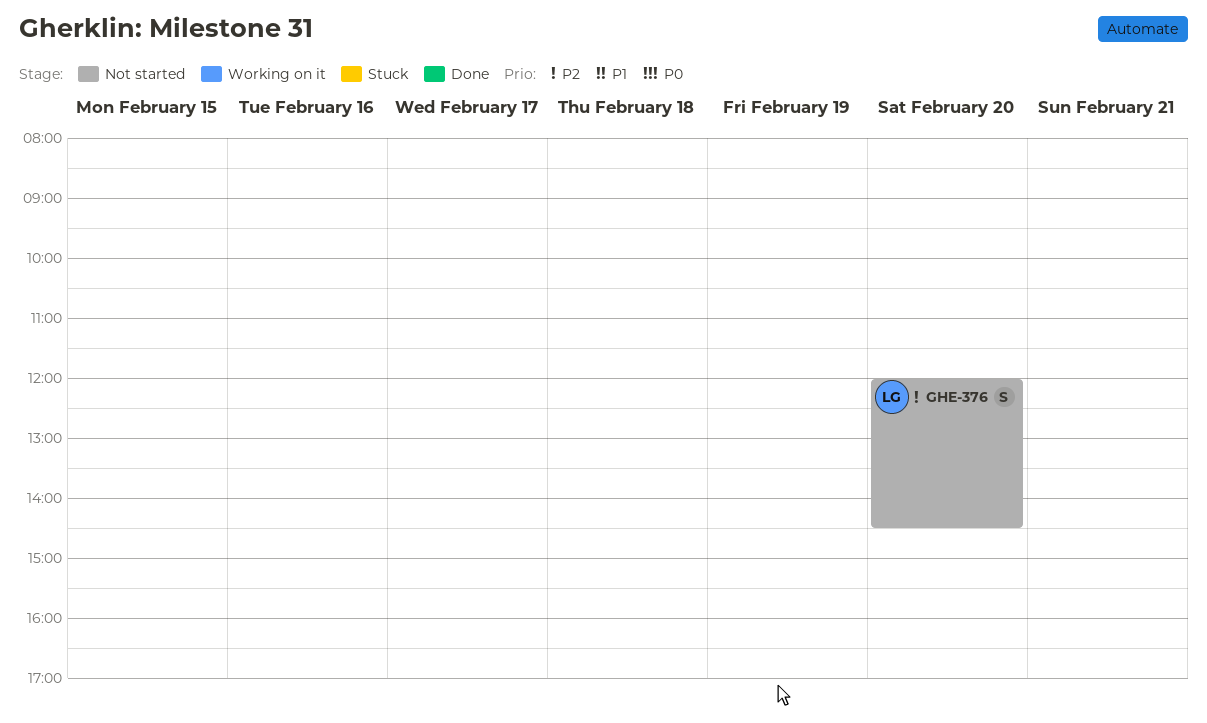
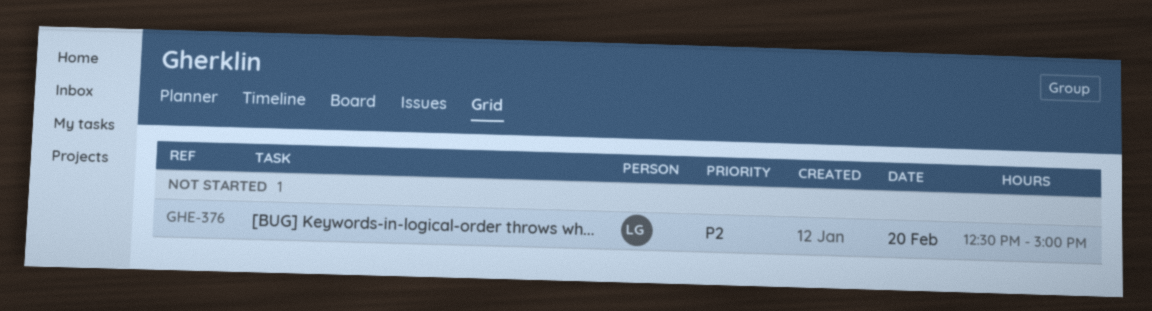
GHE-376, begins: 12:00 -> 12:30
GHE-376, ends: 14:30 -> 15:00

